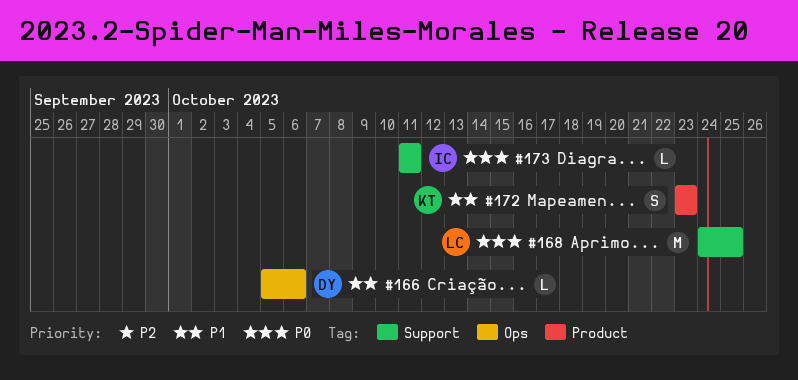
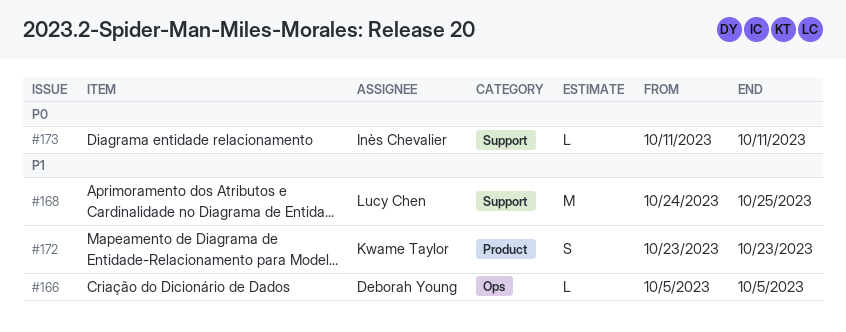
#166, due: Oct 6 -> Oct 5
#168, priority: P0 -> P1

